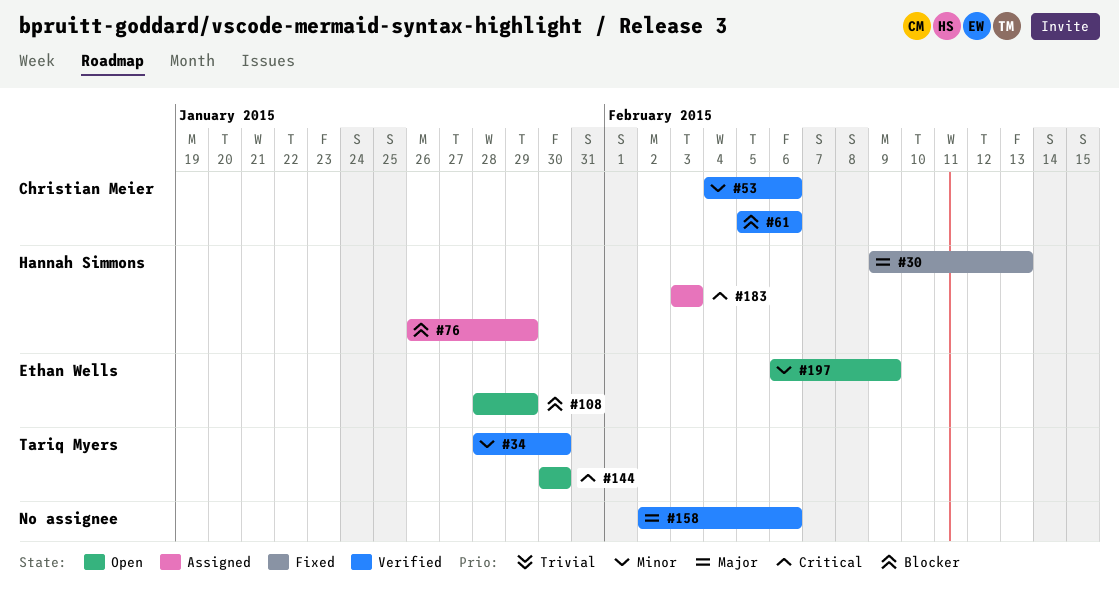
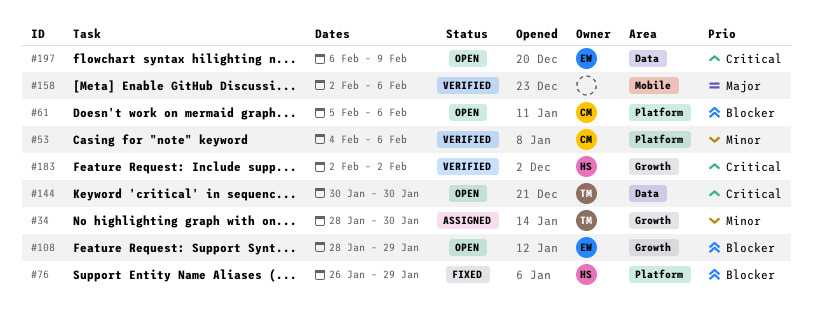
#30: present -> none
#34, status: Verified -> Assigned
#61, status: Verified -> Open
#76, status: Assigned -> Fixed
#183, status: Assigned -> Verified
#183, start: Feb 3 -> Feb 2
#183, due: Feb 3 -> Feb 2
#197, priority: Minor -> Critical

